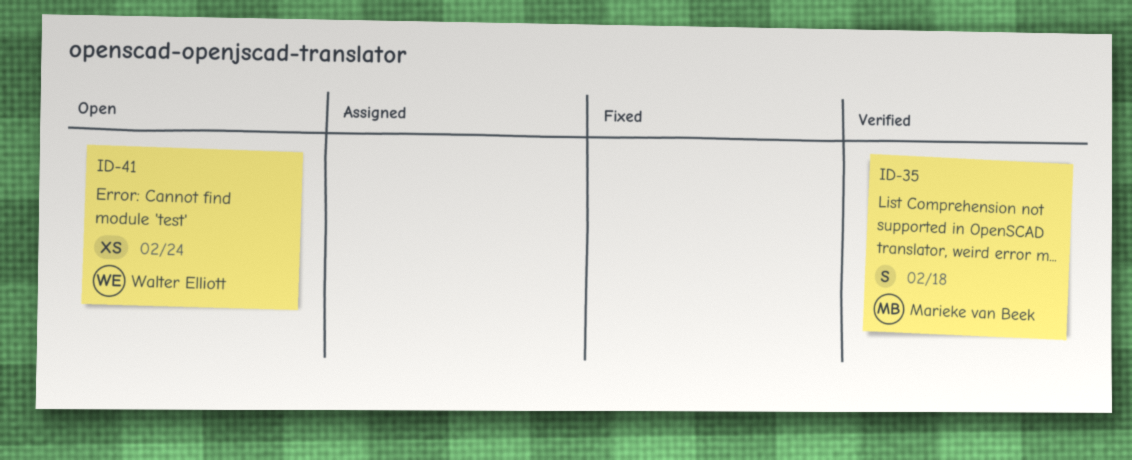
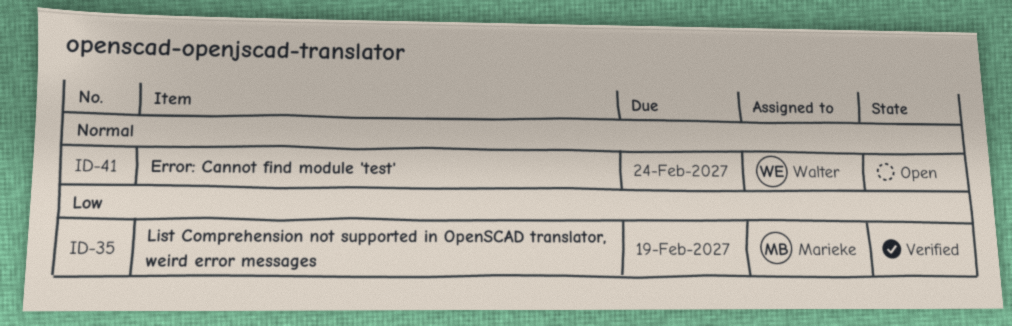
ID-35, due: Feb 18 -> Feb 19

